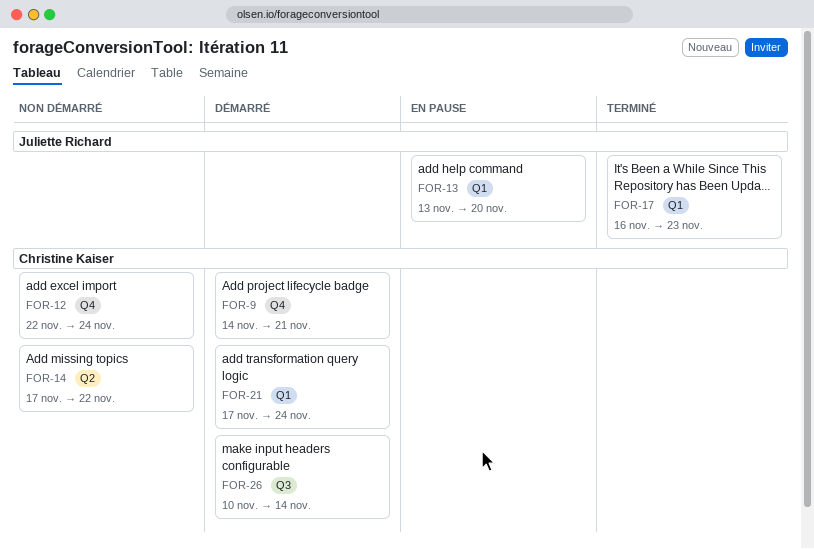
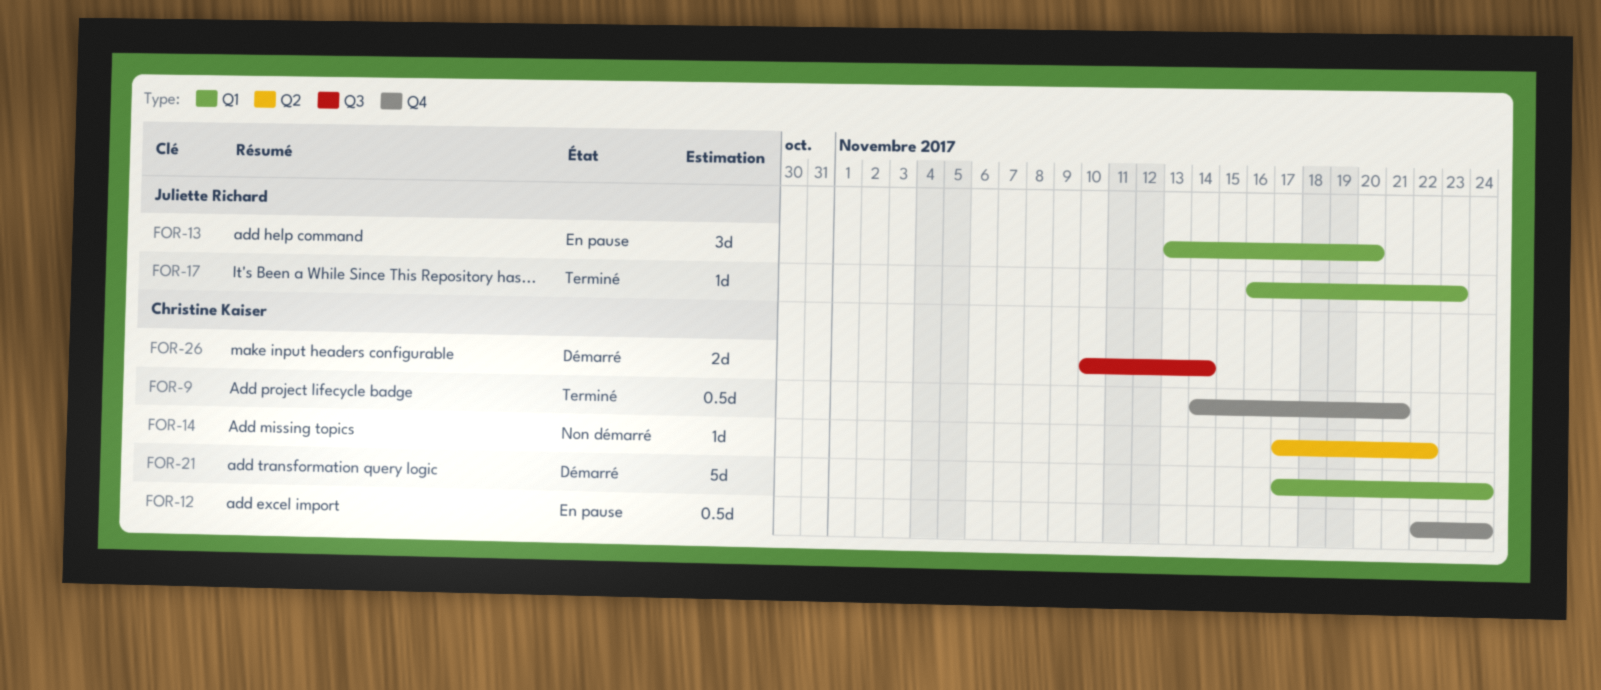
FOR-9, status: Démarré -> Terminé
FOR-12, status: Non démarré -> En pause

